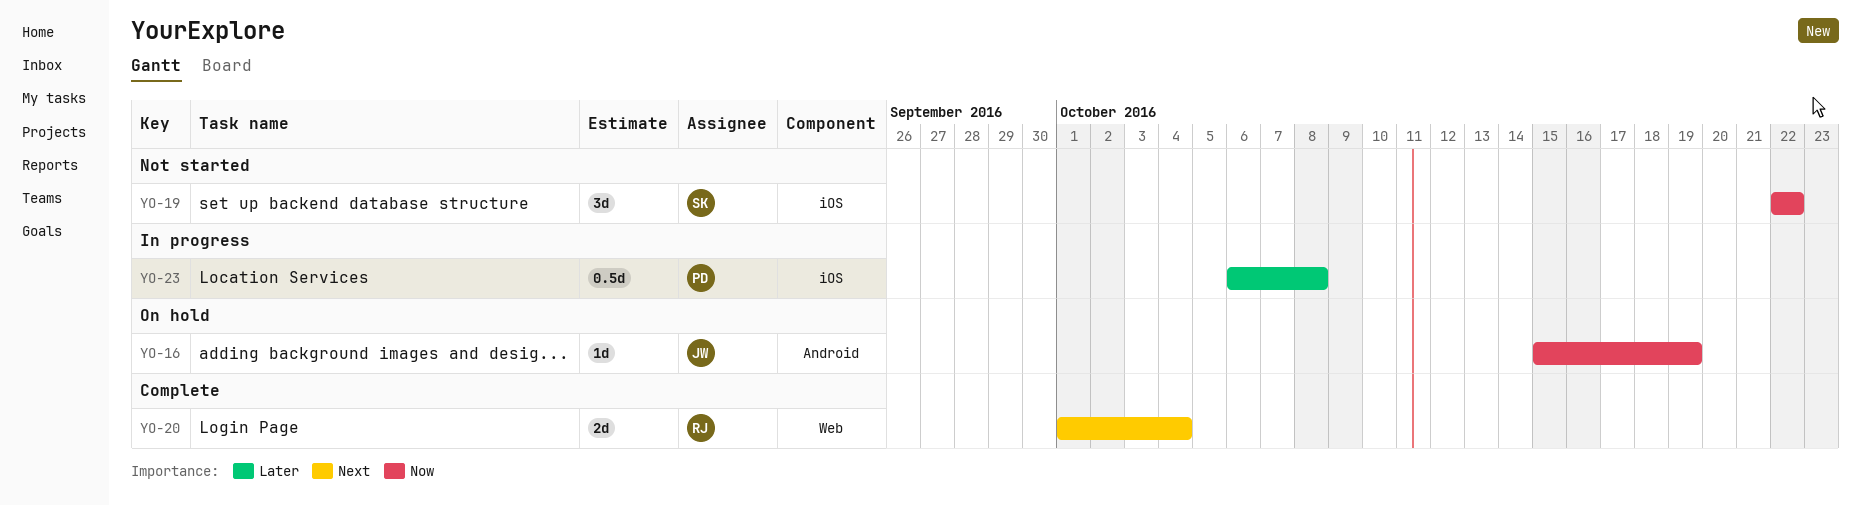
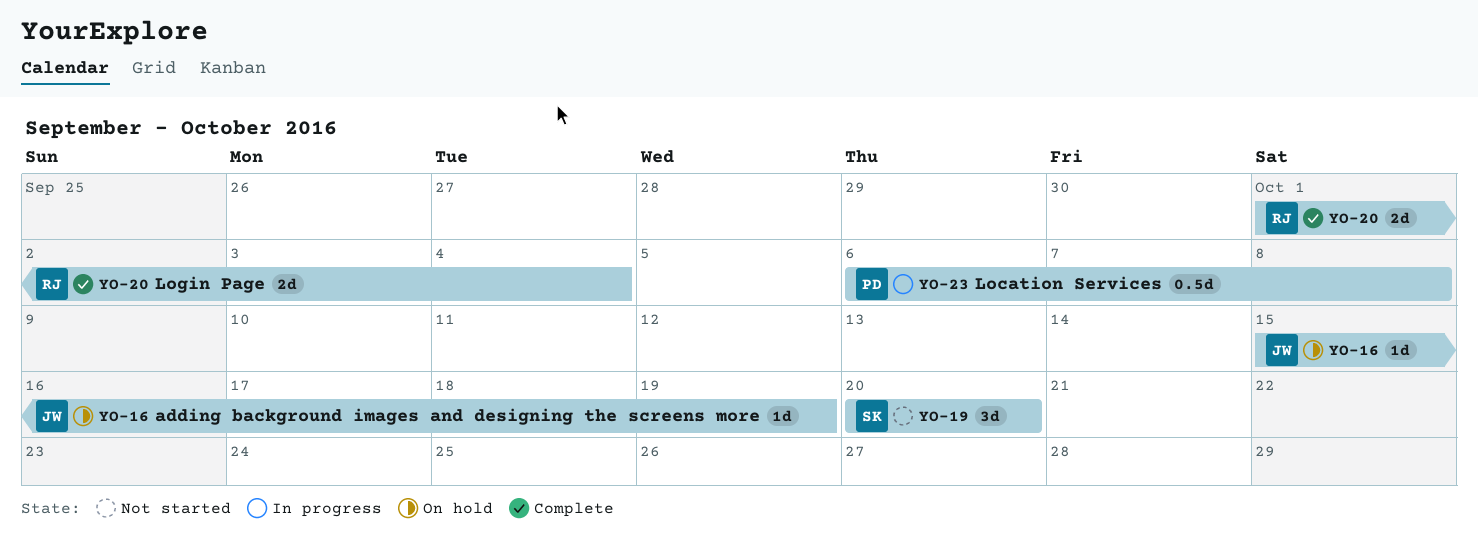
YO-19, start: Oct 22 -> Oct 20
YO-19, due: Oct 22 -> Oct 20

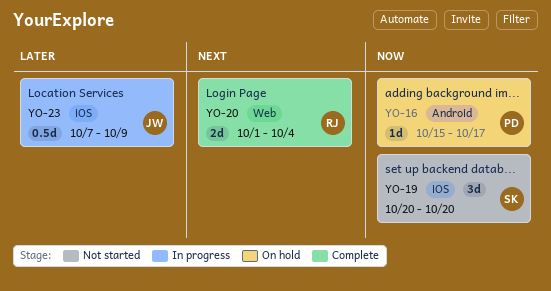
YO-16, owner: JW -> PD
YO-16, due: Oct 19 -> Oct 17
YO-23, owner: PD -> JW
YO-23, start: Oct 6 -> Oct 7
YO-23, due: Oct 8 -> Oct 9

